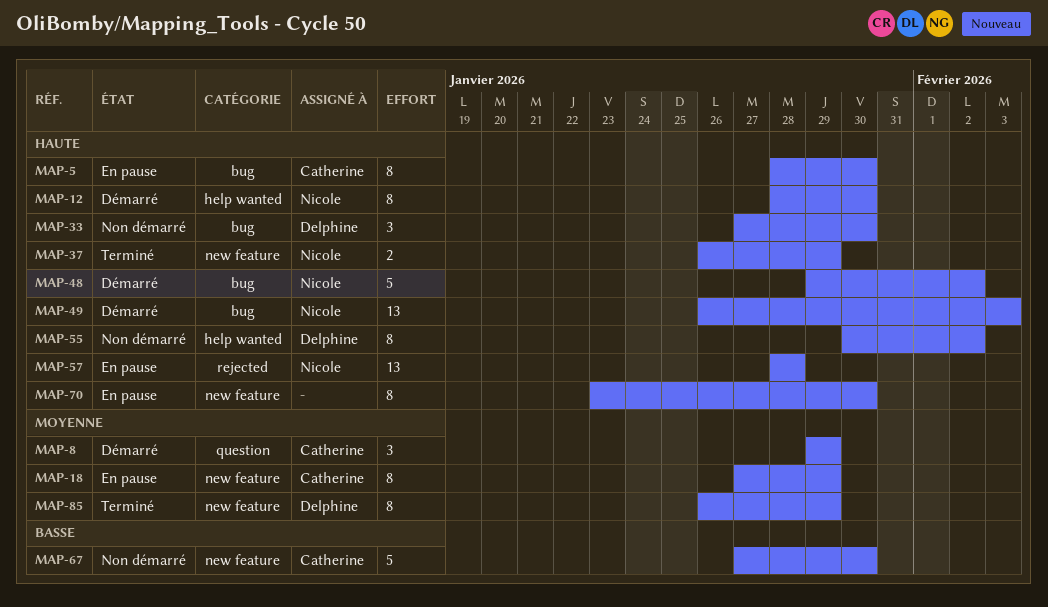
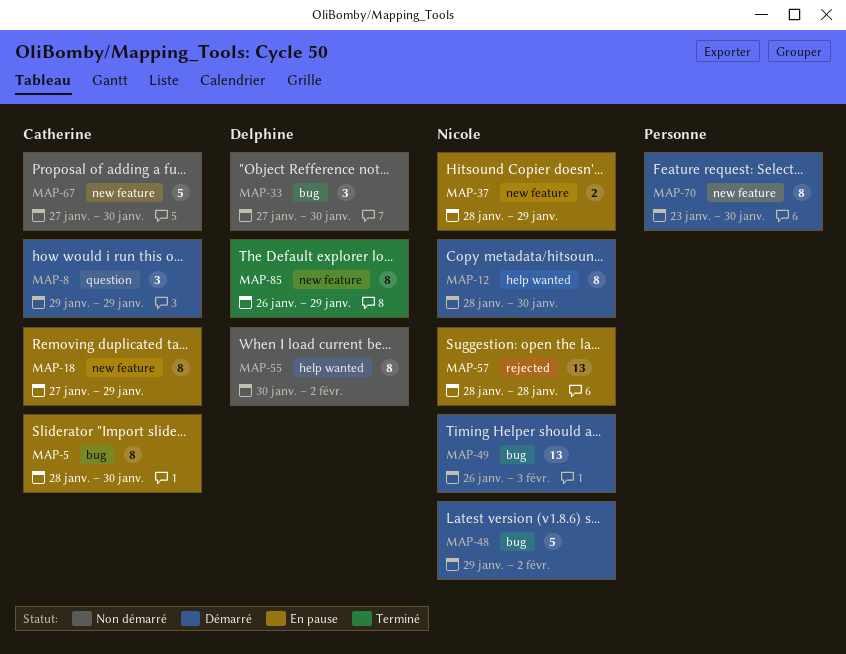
MAP-37, status: Terminé -> En pause
MAP-37, start: Jan 26 -> Jan 28
MAP-70, status: En pause -> Démarré

